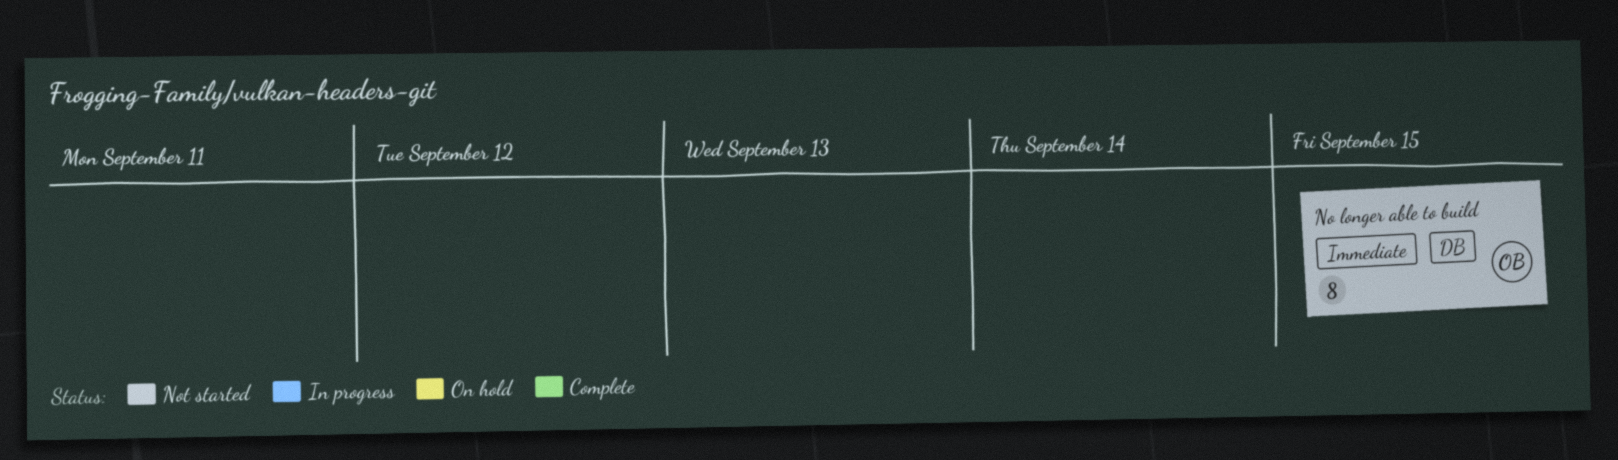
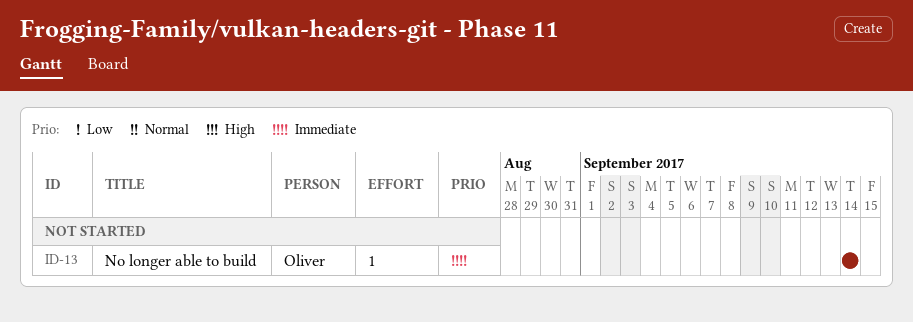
No longer able to build, estimate: 8 -> 1
No longer able to build, due: Sep 15 -> Sep 14

